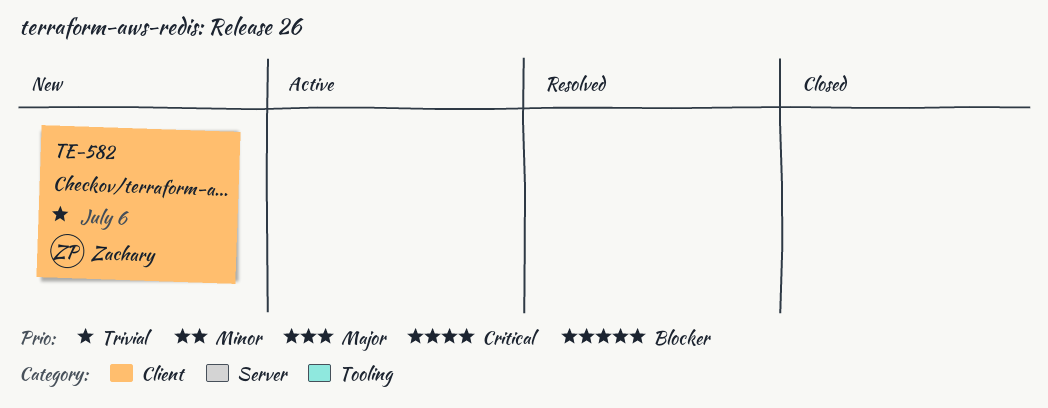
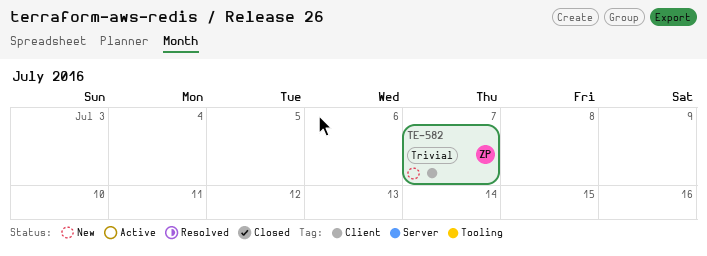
TE-582, due: Jul 6 -> Jul 7

